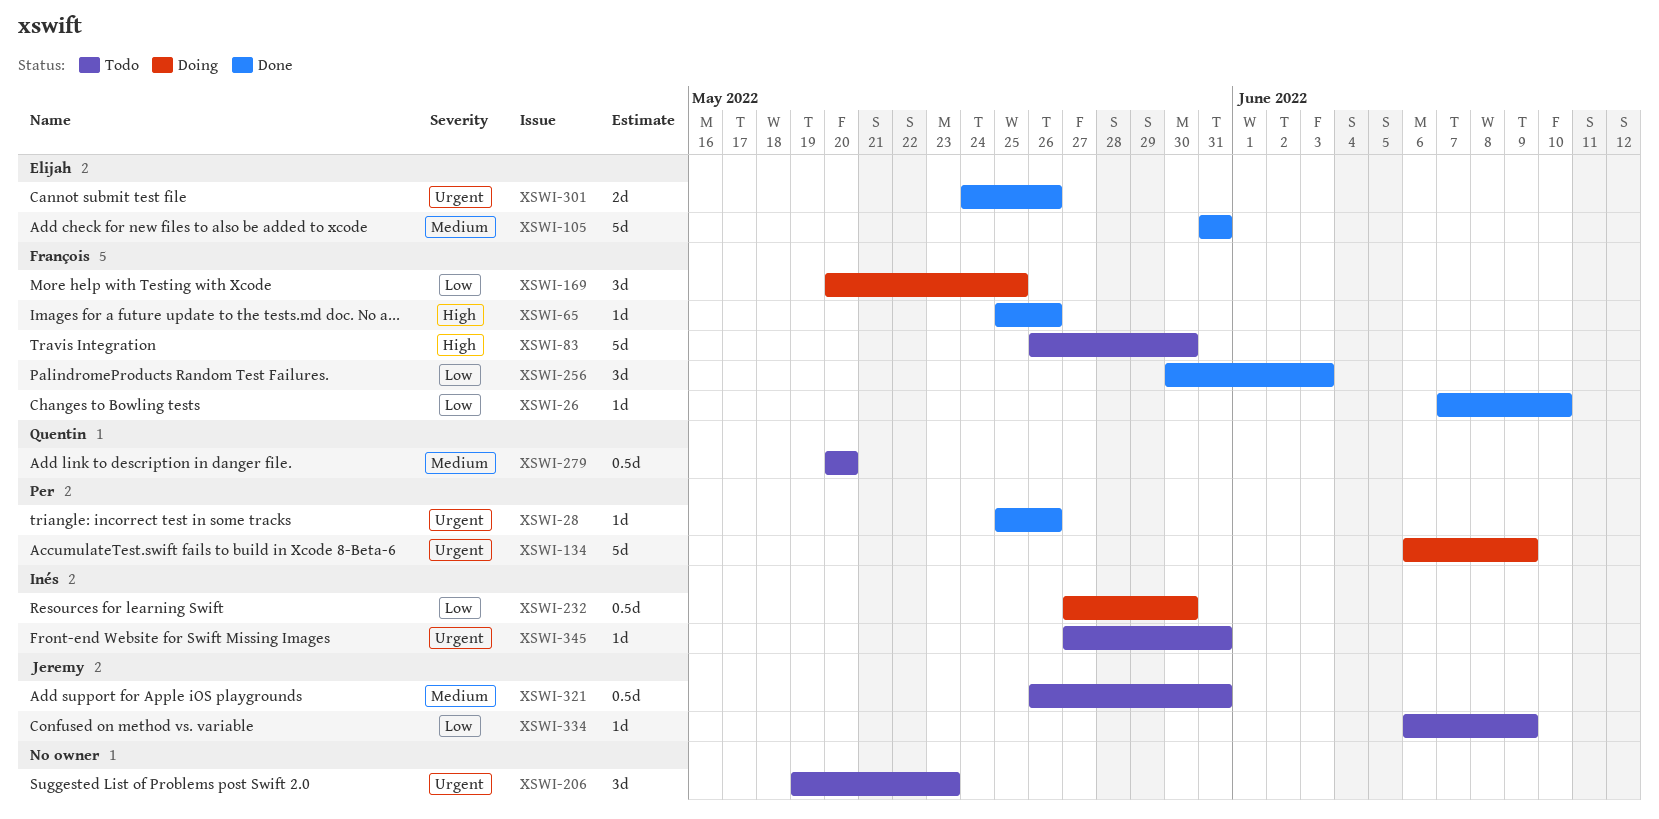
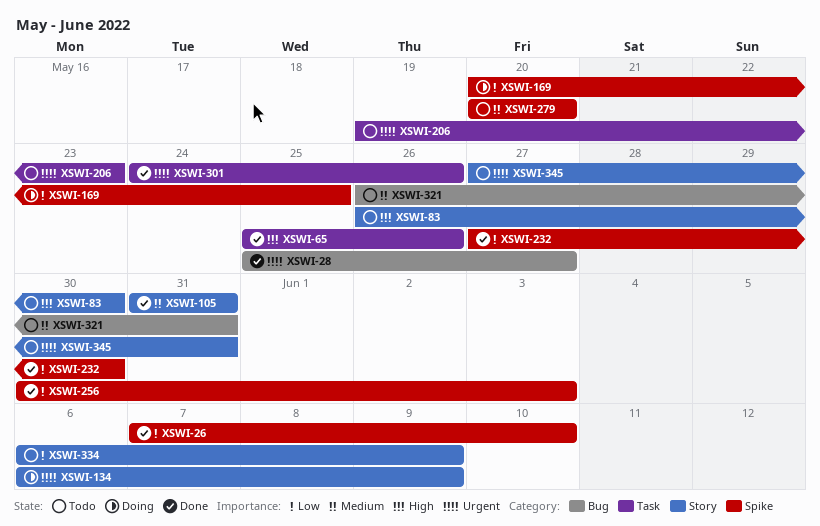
XSWI-28, due: May 26 -> May 27
XSWI-232, status: Doing -> Done

